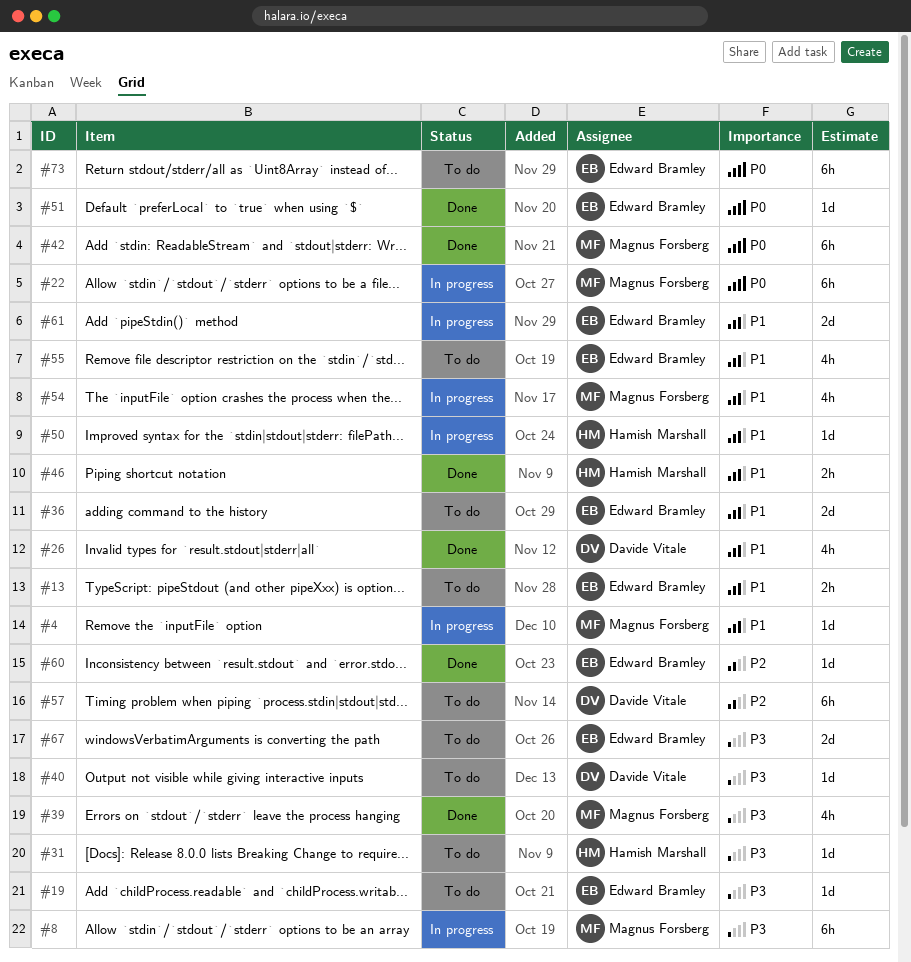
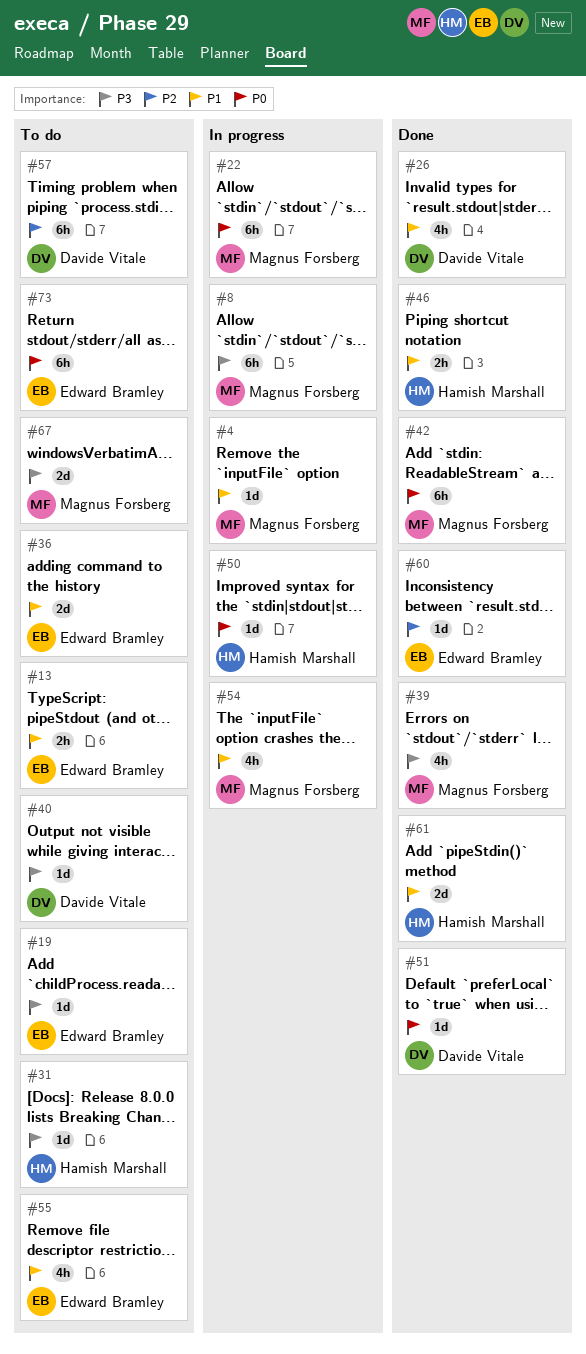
#50, priority: P1 -> P0
#51, owner: Edward Bramley -> Davide Vitale
#61, status: In progress -> Done
#61, owner: Edward Bramley -> Hamish Marshall
#67, owner: Edward Bramley -> Magnus Forsberg

